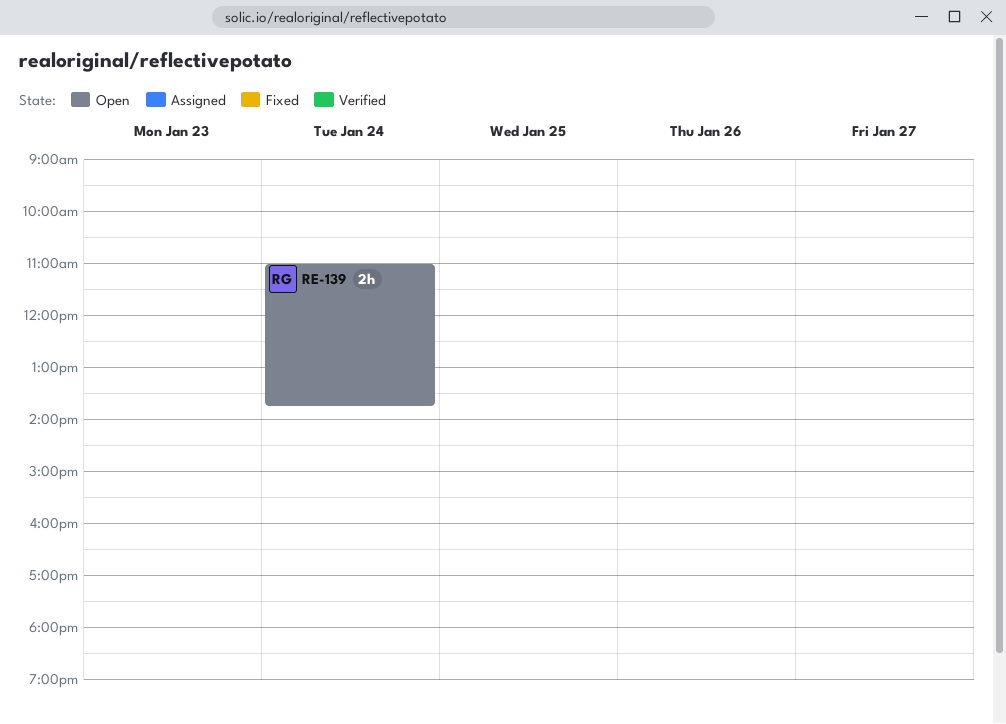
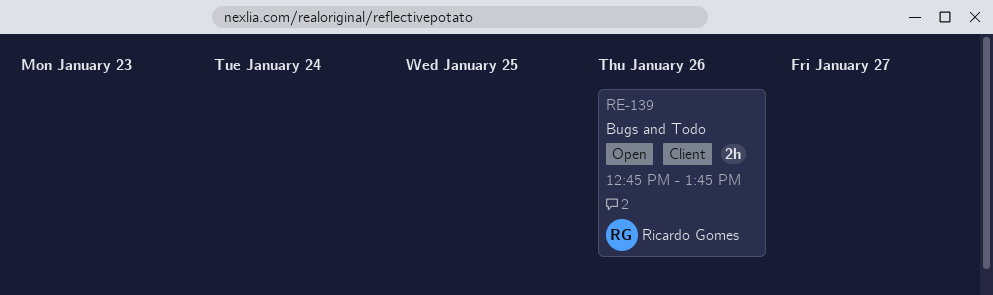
RE-139, day: Jan 24 -> Jan 26
RE-139, begins: 11:00 -> 12:45

